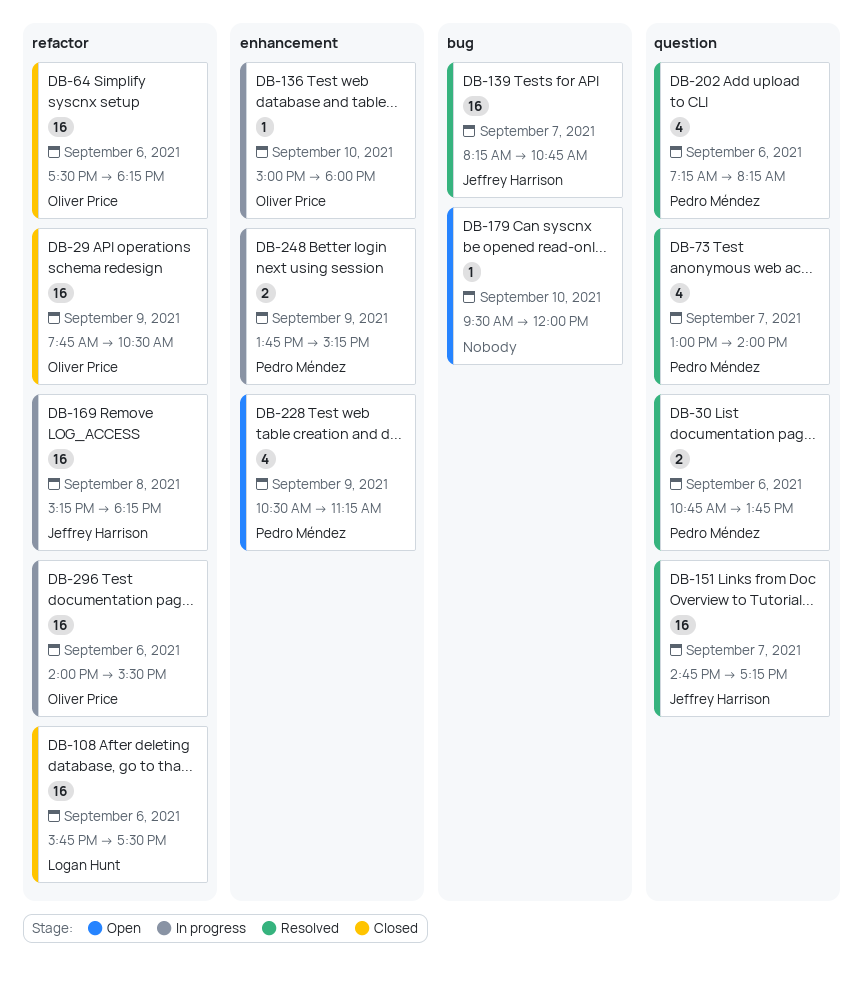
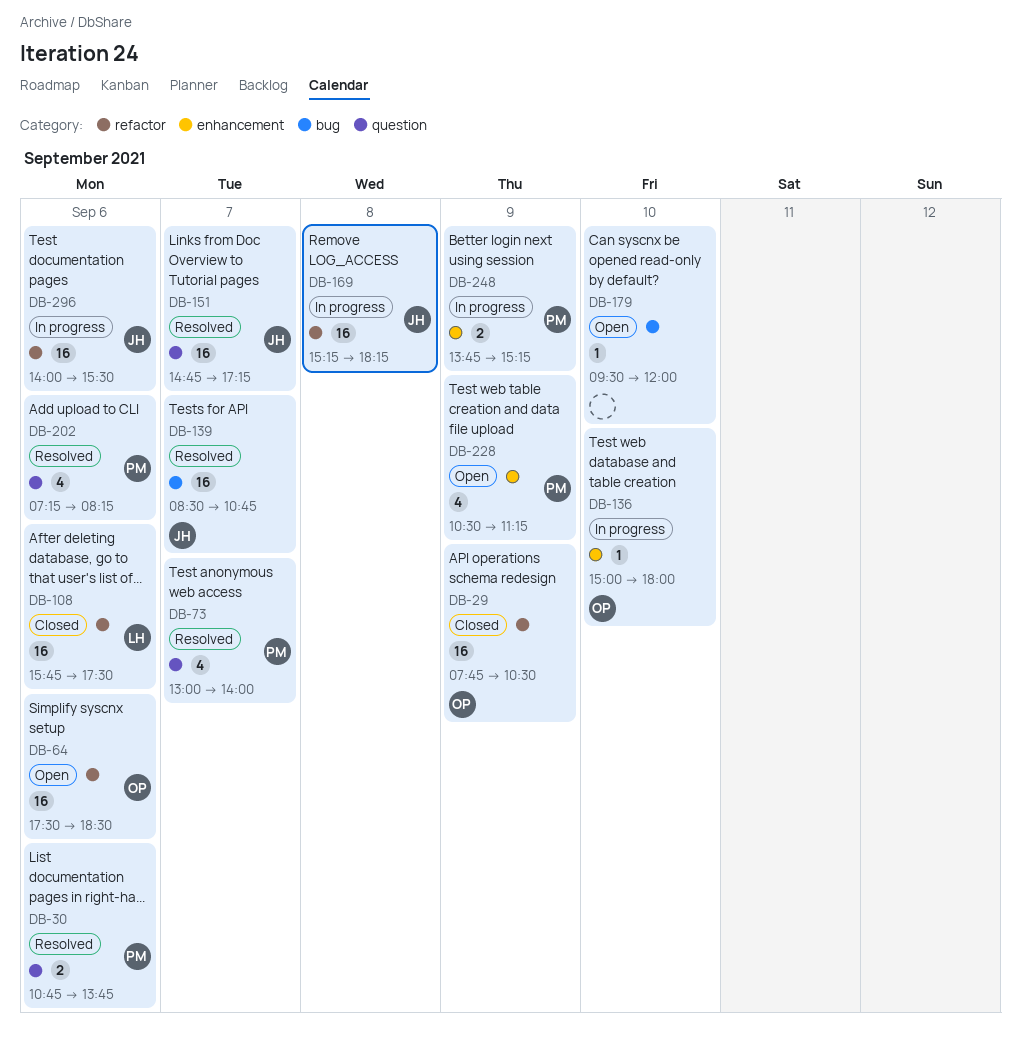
DB-64, status: Closed -> Open
DB-64, ends: 18:15 -> 18:30
DB-139, begins: 08:15 -> 08:30
DB-296, owner: Oliver Price -> Jeffrey Harrison

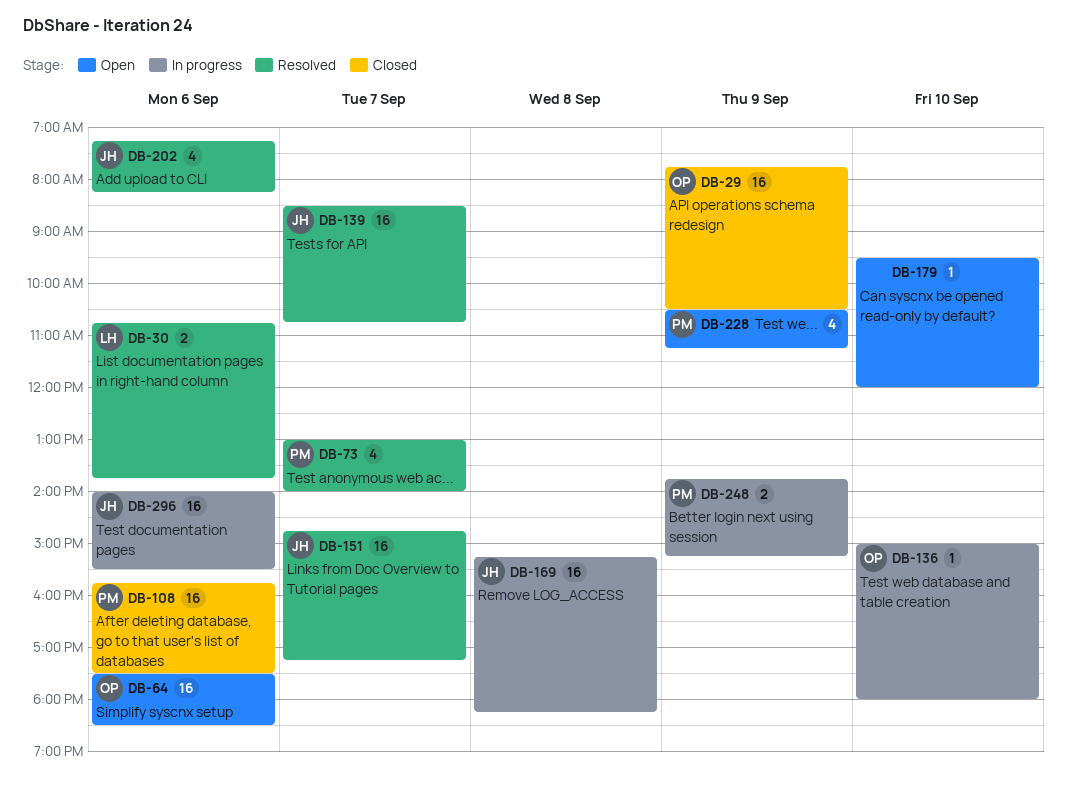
DB-30, owner: PM -> LH
DB-108, owner: LH -> PM
DB-202, owner: PM -> JH

